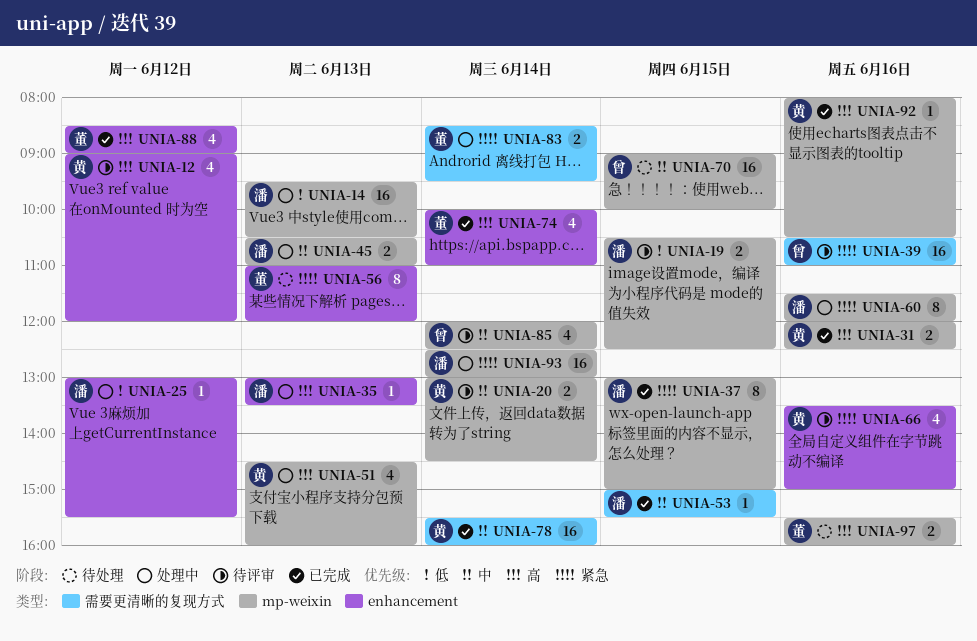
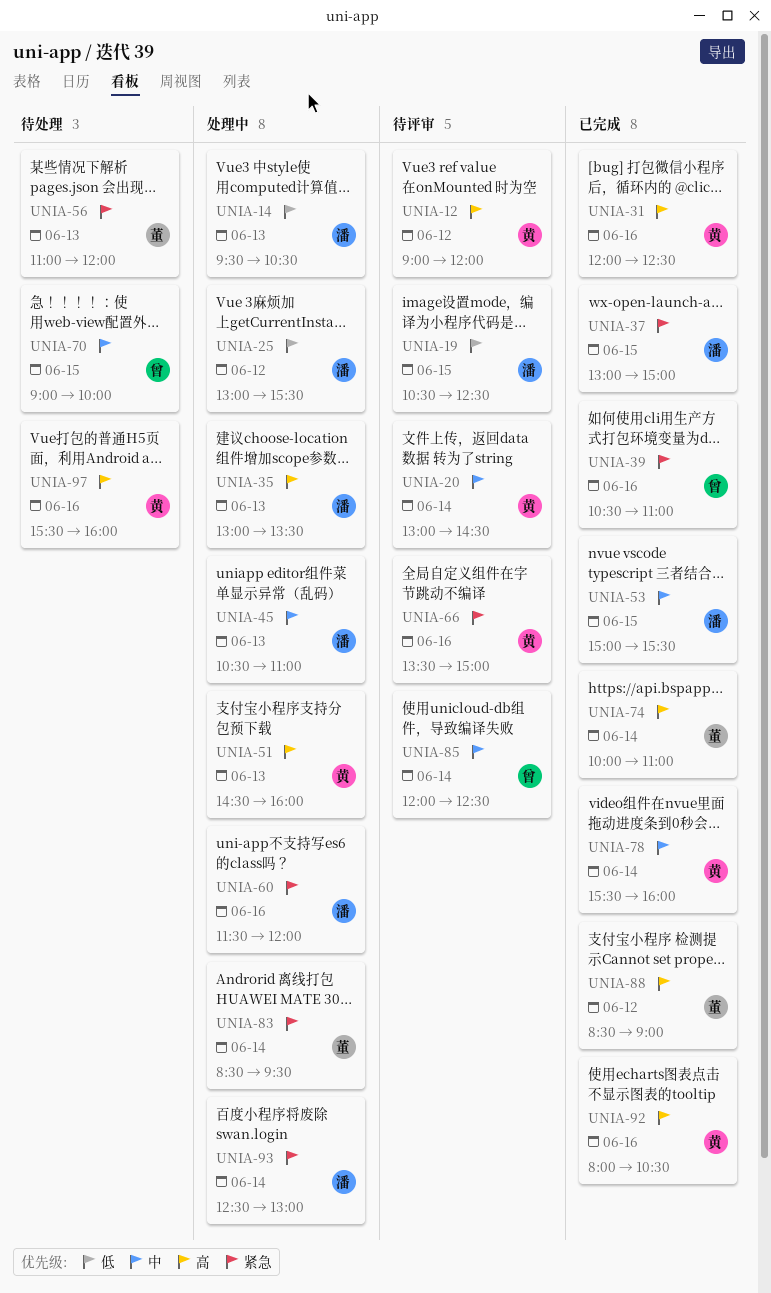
UNIA-39, status: 待评审 -> 已完成
UNIA-97, owner: 董 -> 黄

